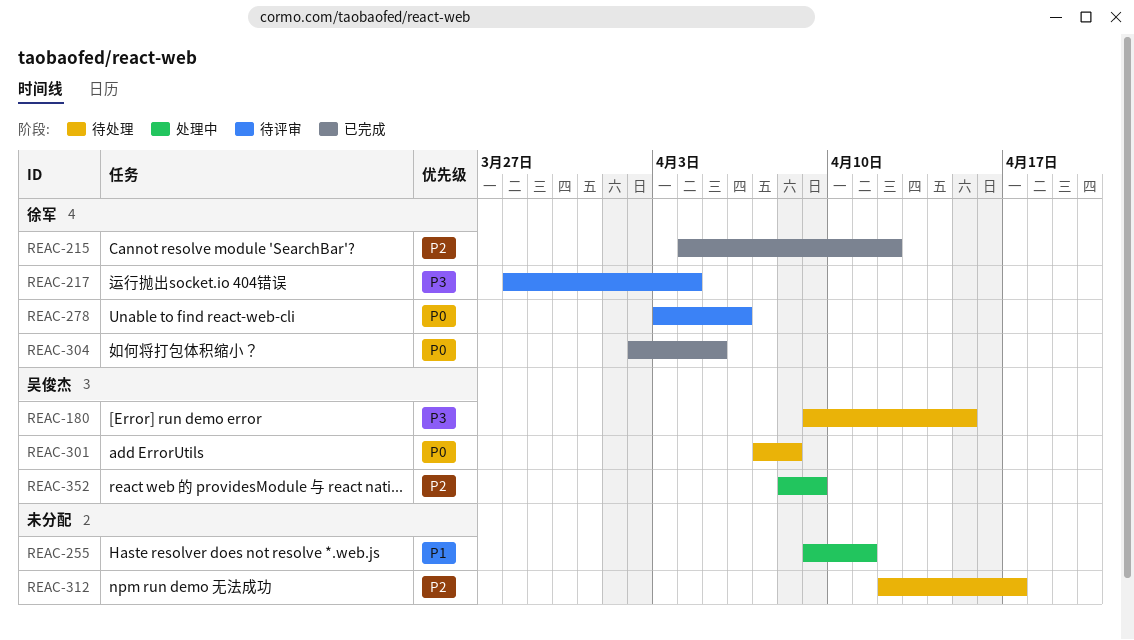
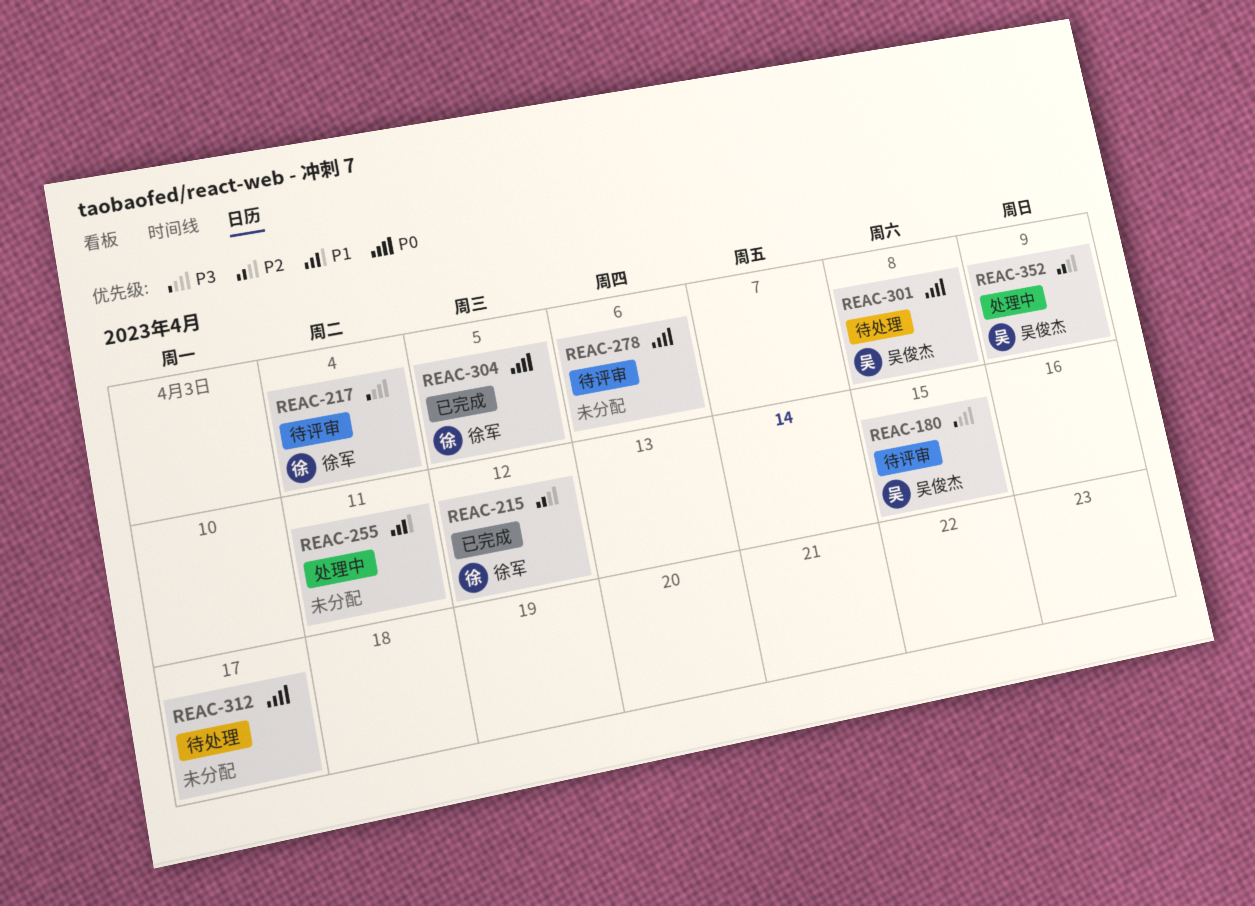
REAC-180, status: 待处理 -> 待评审
REAC-278, owner: 徐军 -> none
REAC-312, priority: P2 -> P0

